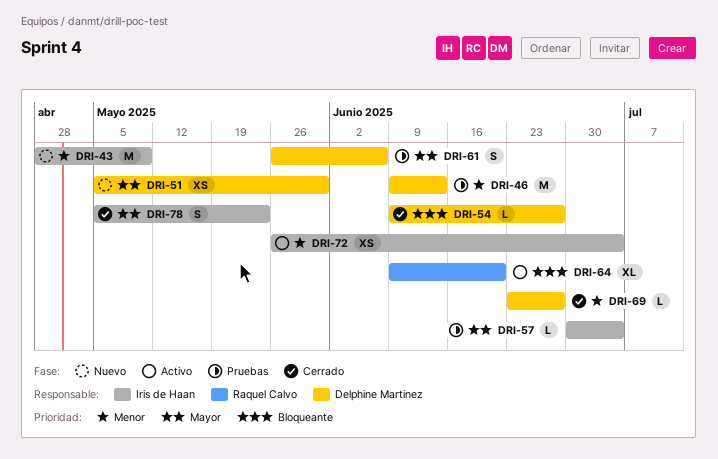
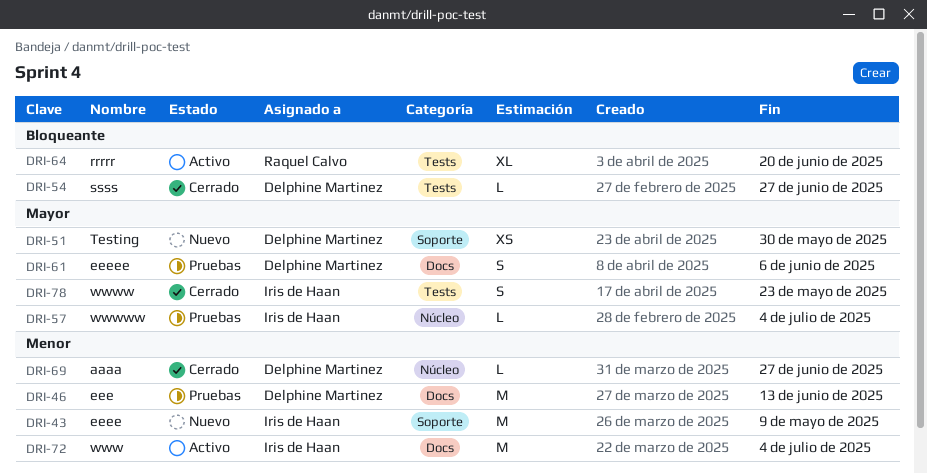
DRI-72, estimate: XS -> M

